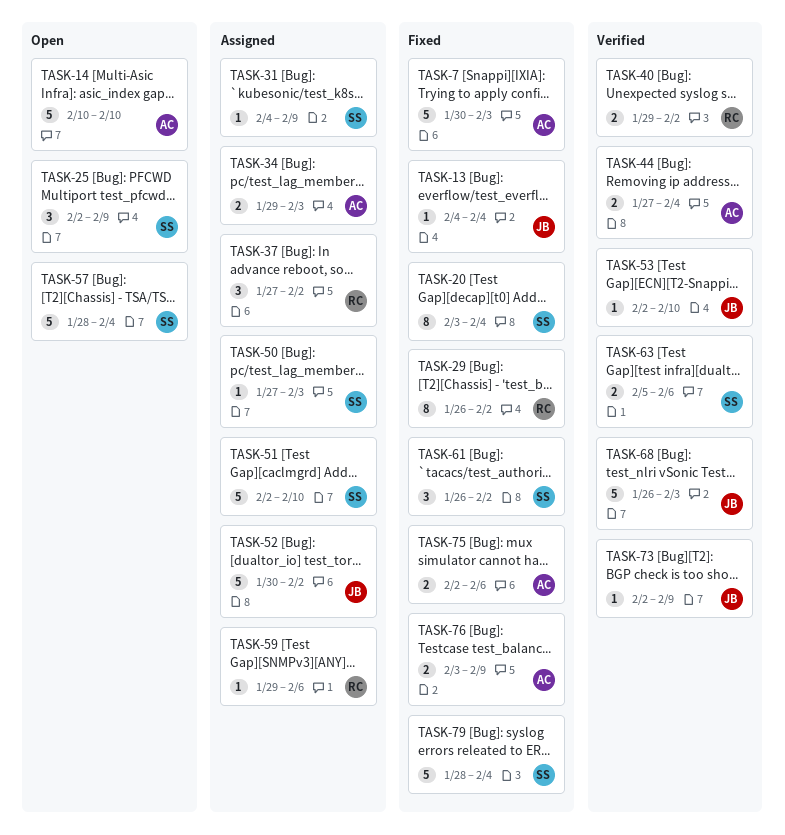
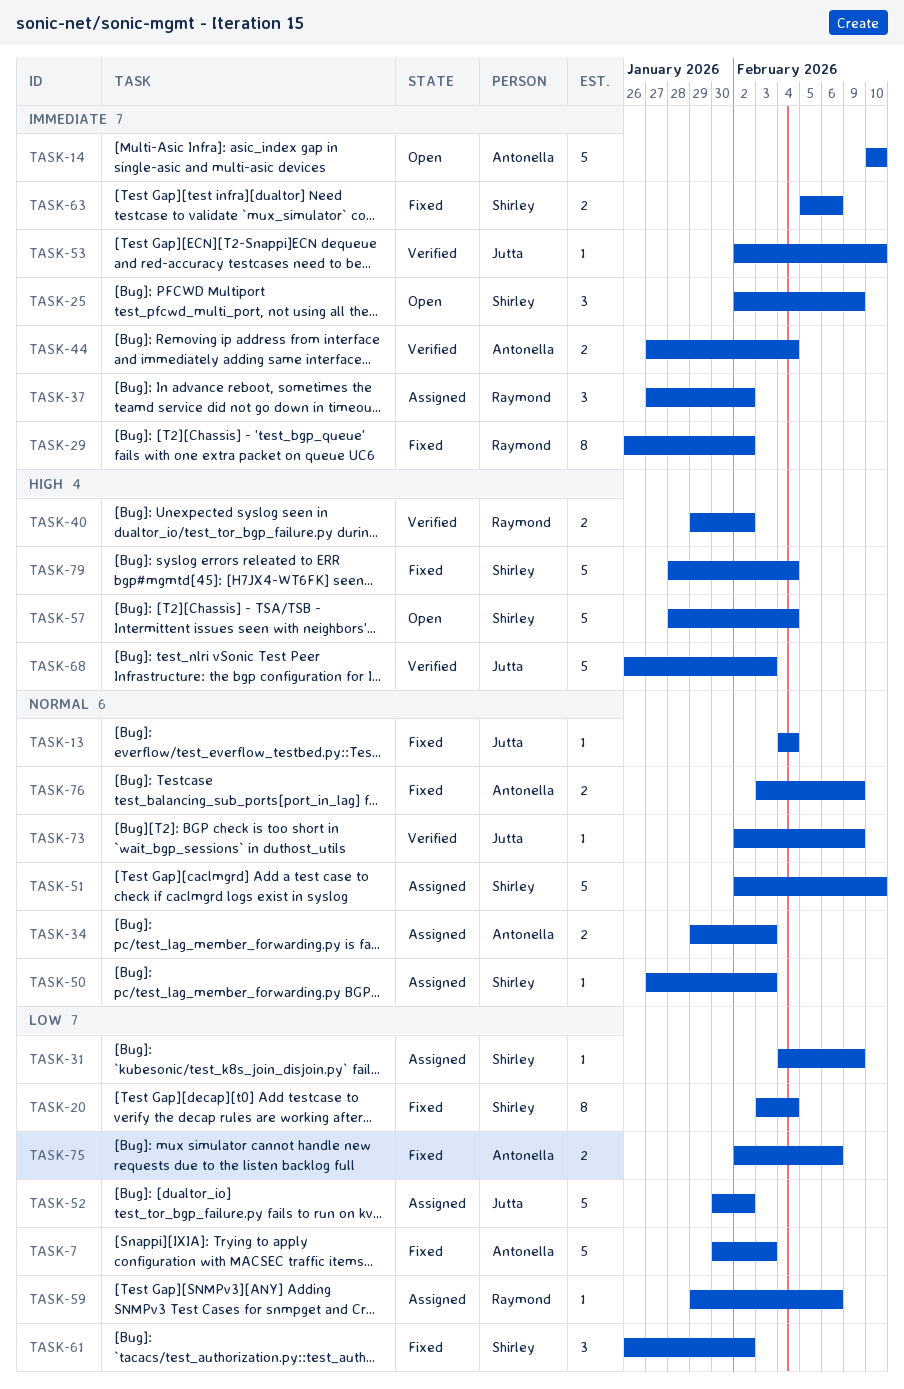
TASK-63, status: Verified -> Fixed

